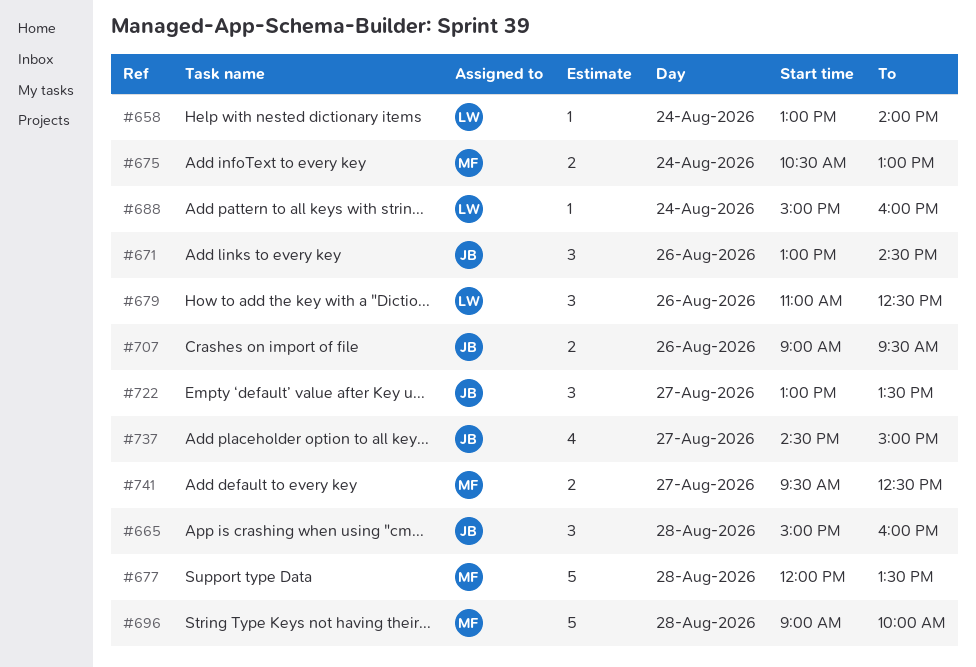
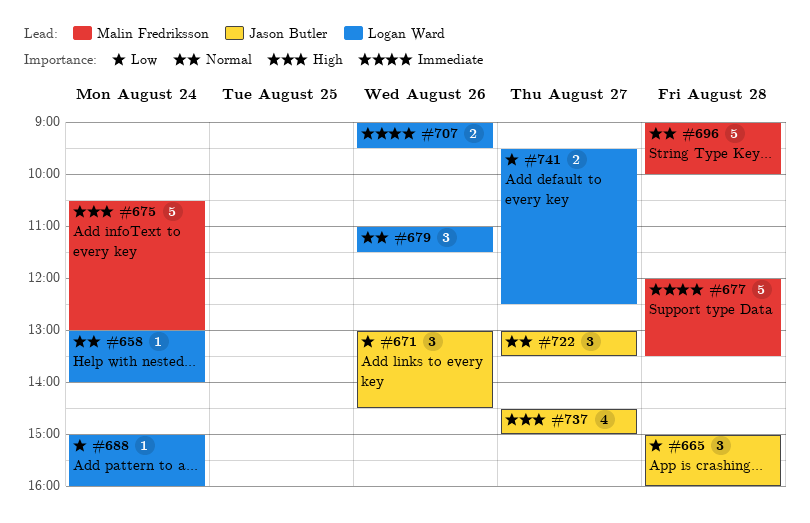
#675, estimate: 2 -> 5
#679, ends: 12:30 -> 11:30
#707, owner: Jason Butler -> Logan Ward
#741, owner: Malin Fredriksson -> Logan Ward

